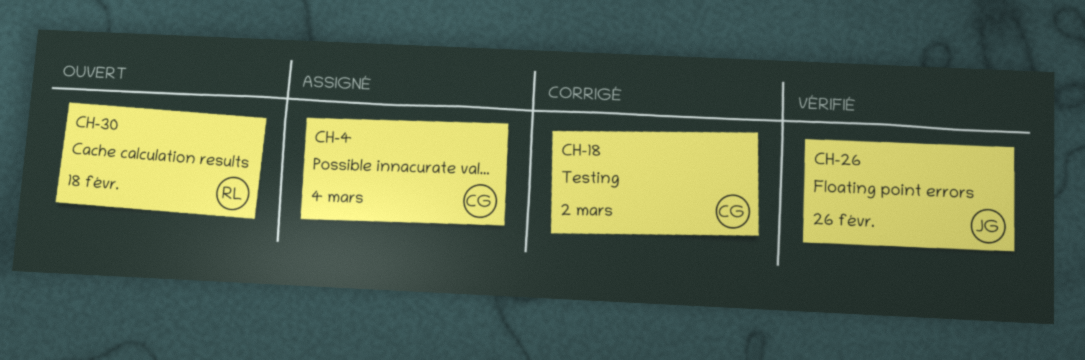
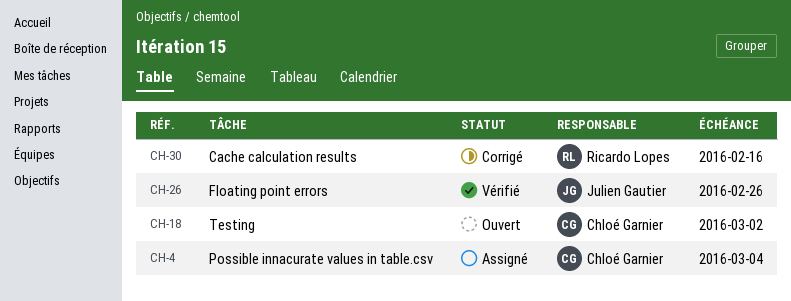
CH-18, status: Corrigé -> Ouvert
CH-30, status: Ouvert -> Corrigé
CH-30, due: Feb 18 -> Feb 16

